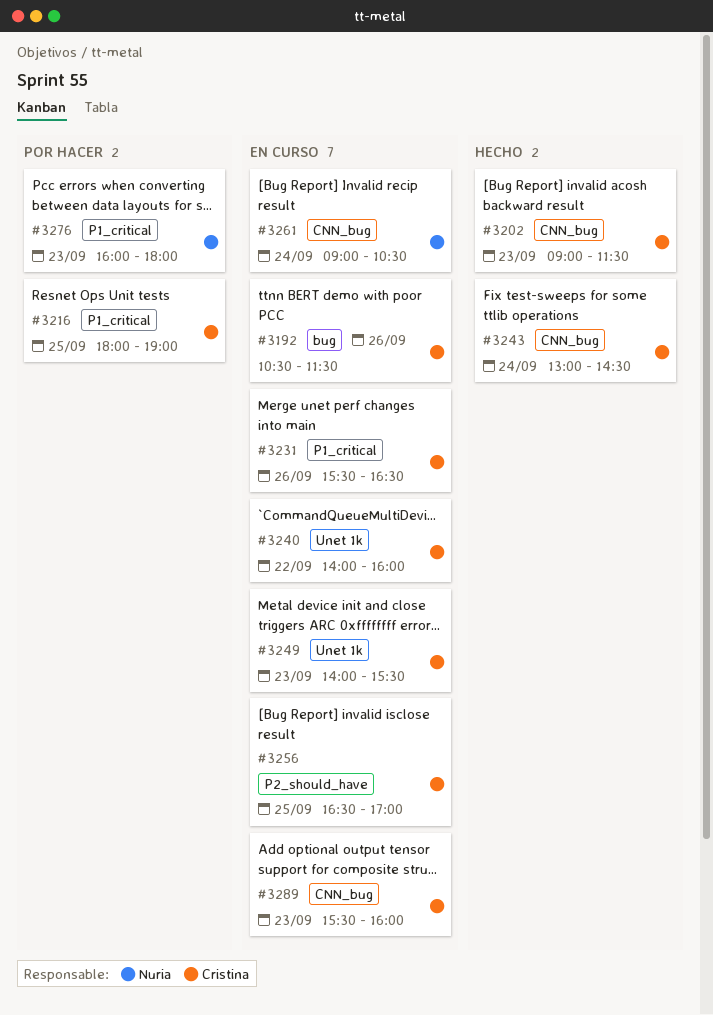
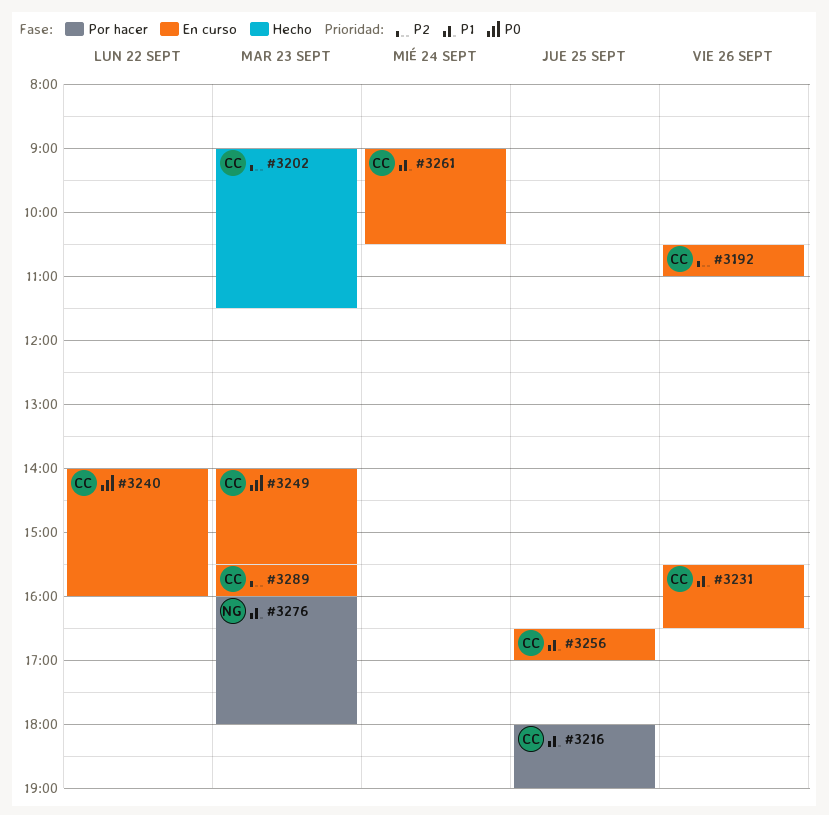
#3192, ends: 11:30 -> 11:00
#3243: present -> none
#3261, owner: Nuria -> Cristina

